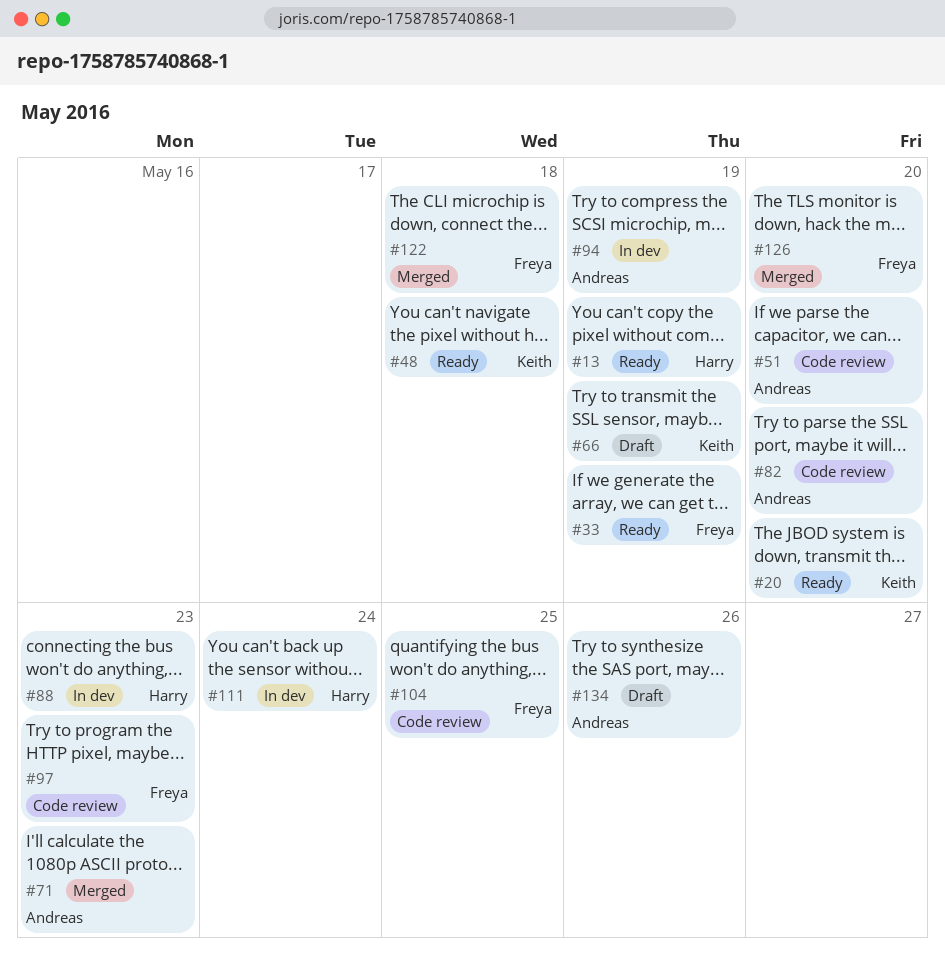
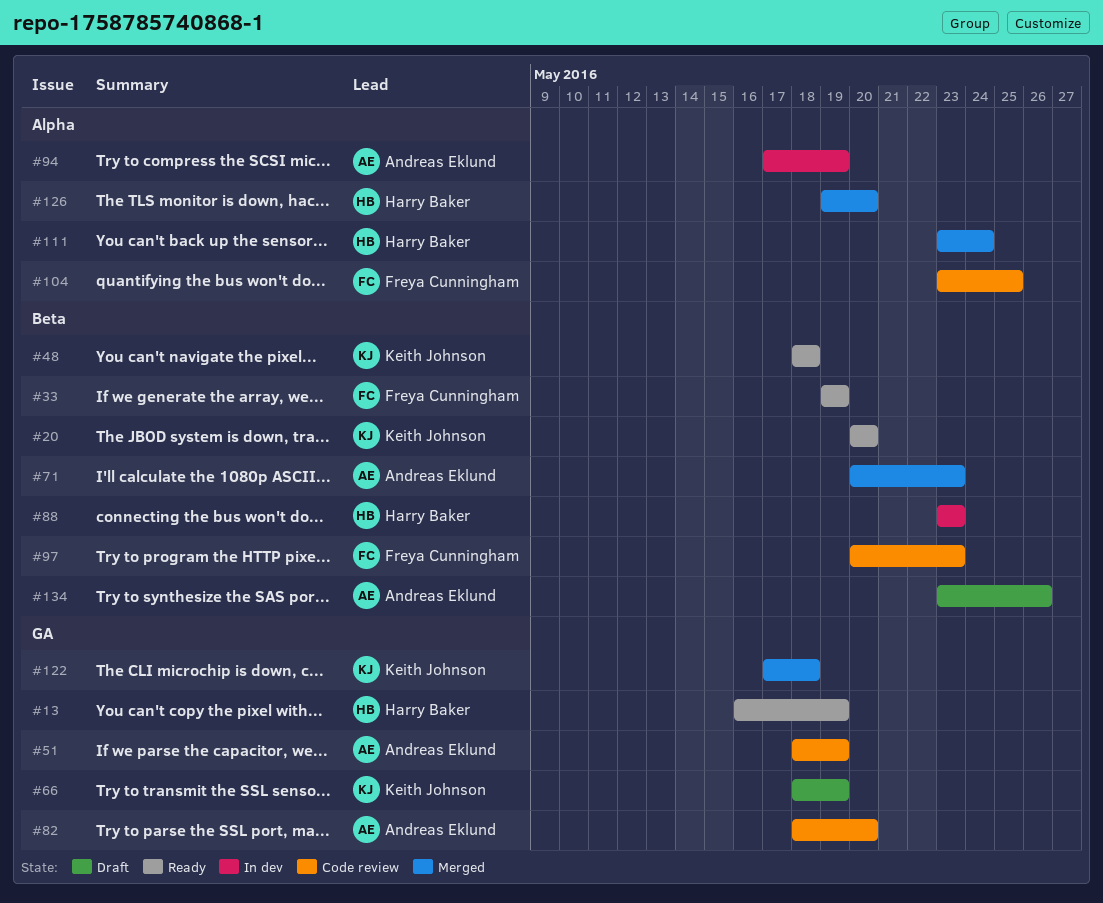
#51, due: May 20 -> May 19
#111, status: In dev -> Merged
#122, owner: Freya Cunningham -> Keith Johnson
#126, owner: Freya Cunningham -> Harry Baker

